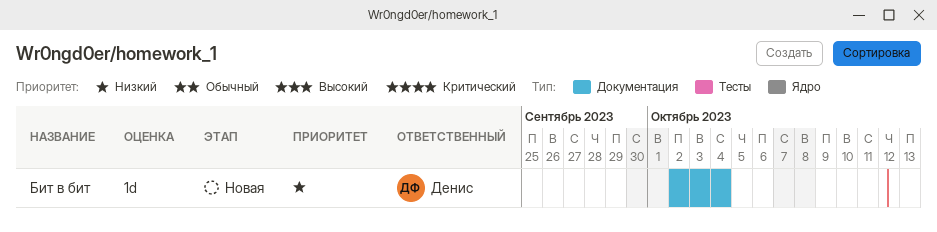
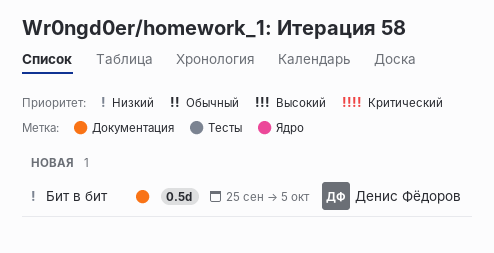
Бит в бит, estimate: 1d -> 0.5d
Бит в бит, start: Oct 2 -> Sep 25
Бит в бит, due: Oct 4 -> Oct 5

